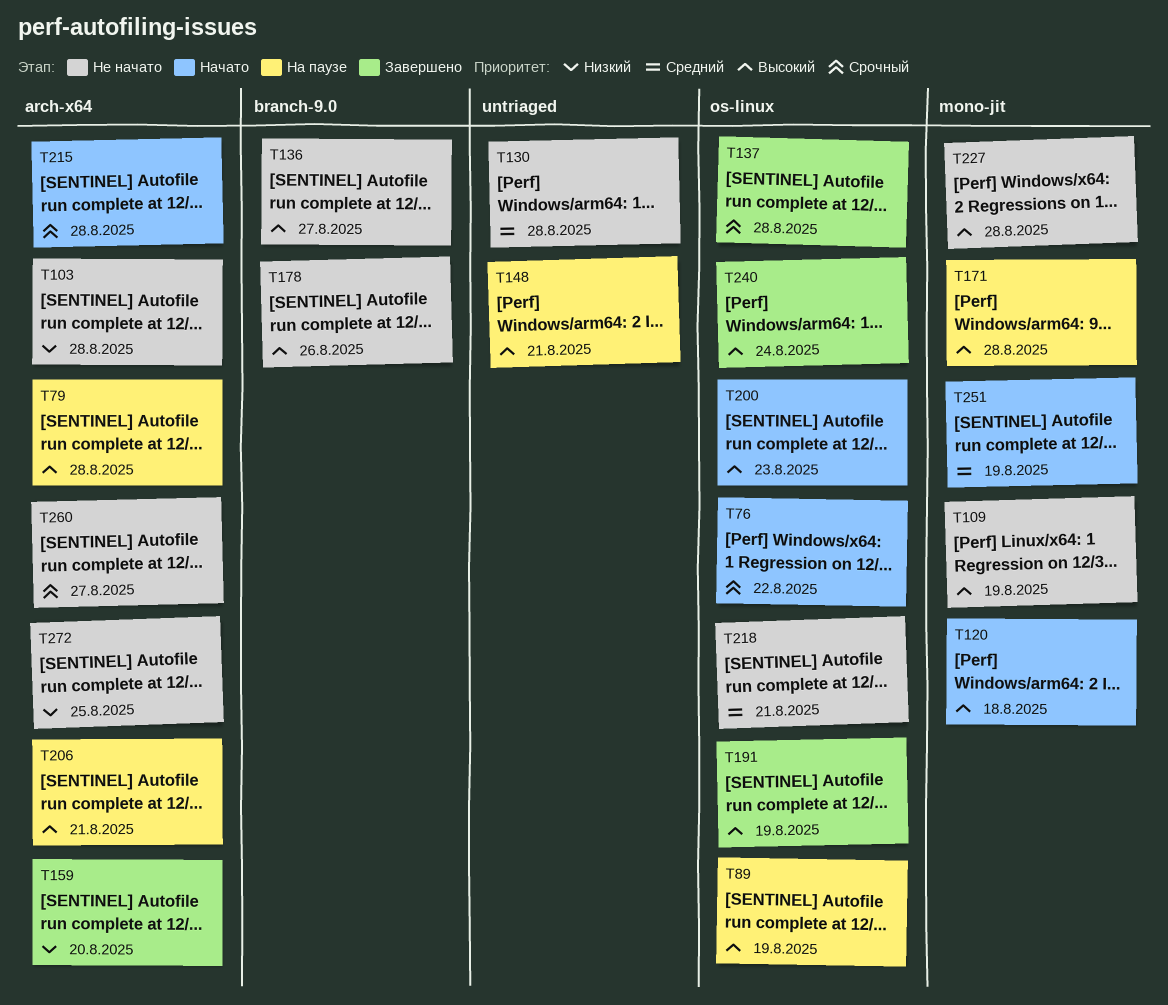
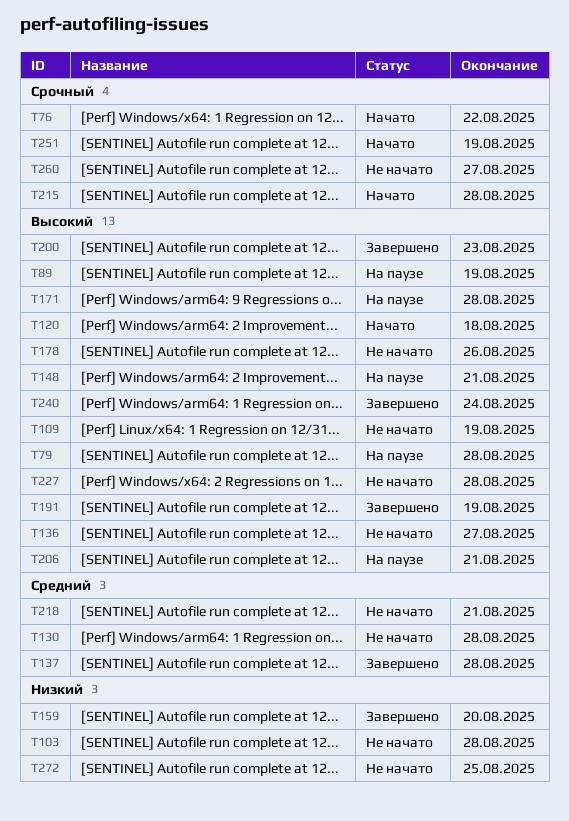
T137, priority: Срочный -> Средний
T200, status: Начато -> Завершено
T251, priority: Средний -> Срочный

